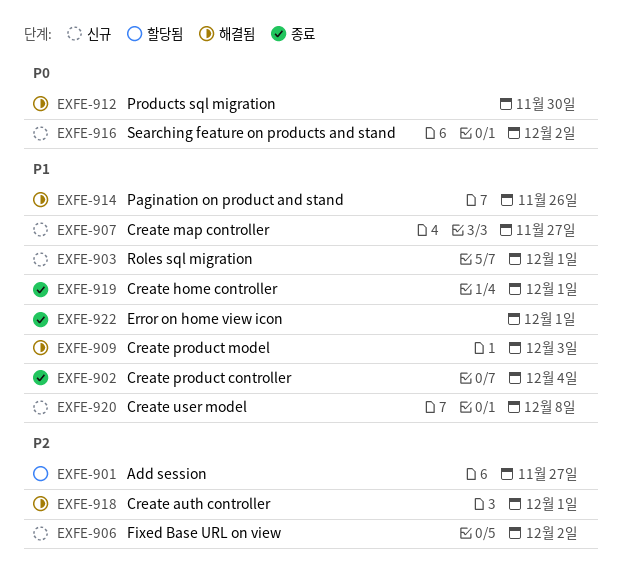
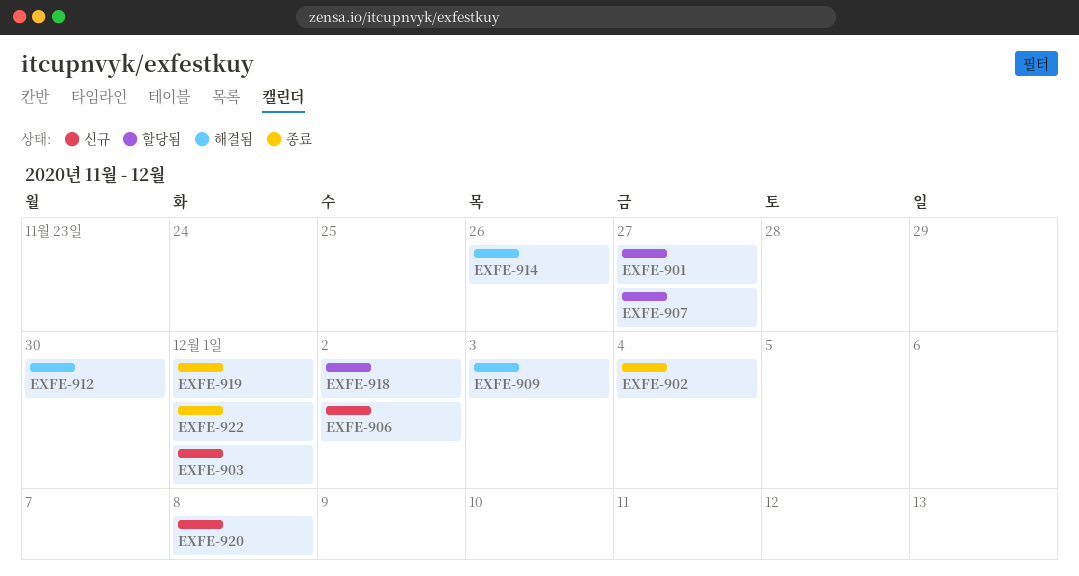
EXFE-907, status: 신규 -> 할당됨
EXFE-916: present -> none
EXFE-918, status: 해결됨 -> 할당됨
EXFE-918, due: Dec 1 -> Dec 2

